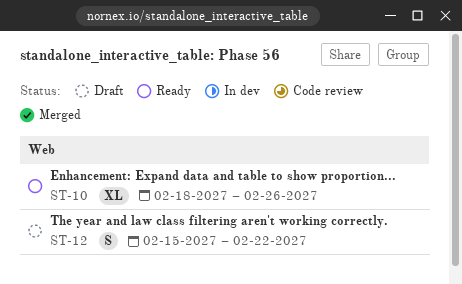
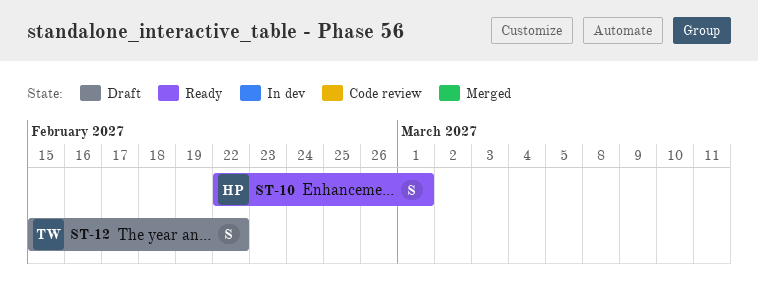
ST-10, estimate: XL -> S
ST-10, start: Feb 18 -> Feb 22
ST-10, due: Feb 26 -> Mar 1

